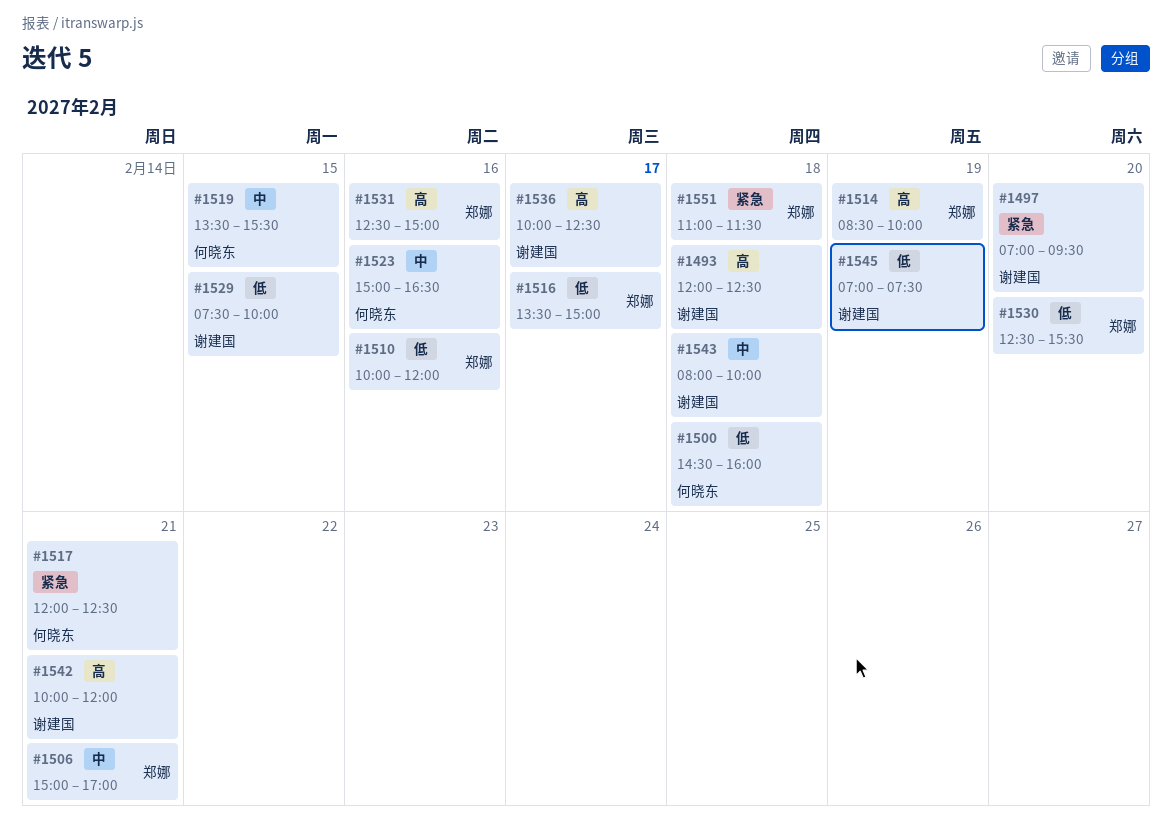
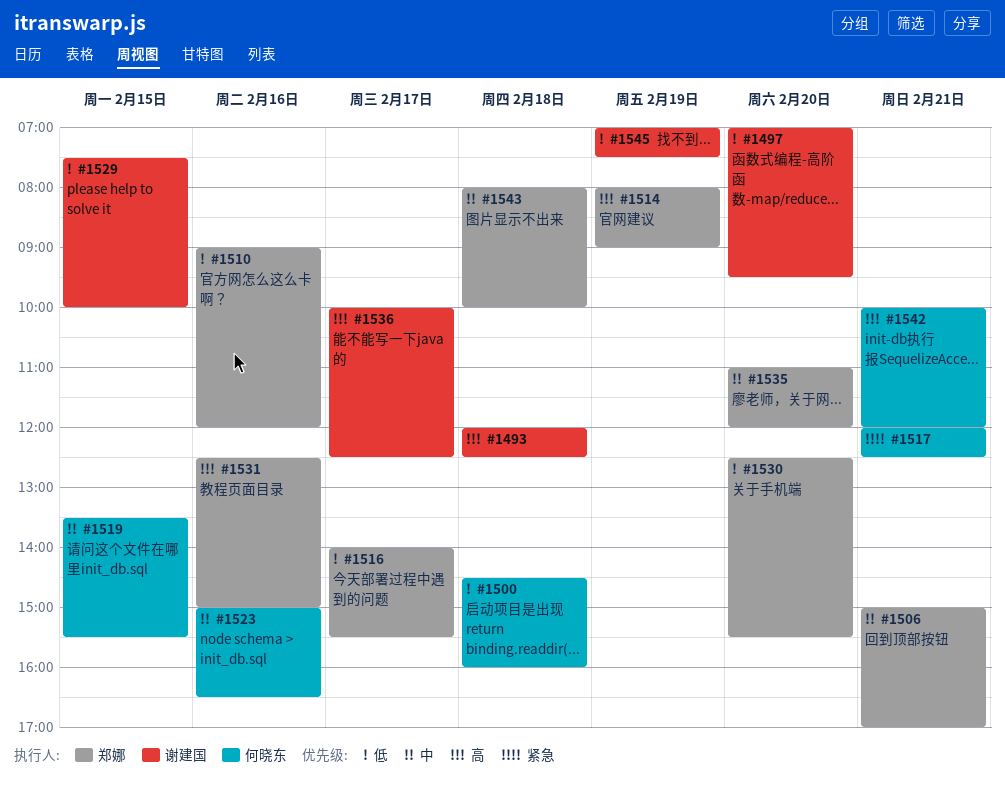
#1497, priority: 紧急 -> 低
#1510, begins: 10:00 -> 09:00
#1514, begins: 08:30 -> 08:00
#1514, ends: 10:00 -> 09:00
#1516, begins: 13:30 -> 14:00
#1516, ends: 15:00 -> 15:30
#1535: none -> present
#1542, owner: 谢建国 -> 何晓东
#1543, owner: 谢建国 -> 郑娜
#1551: present -> none

